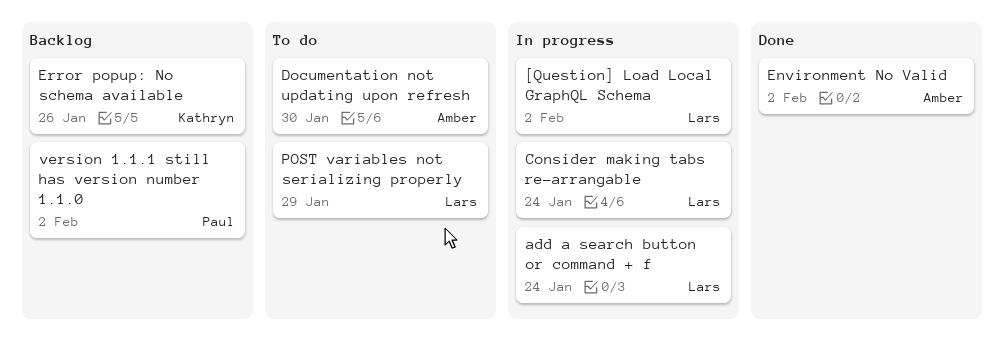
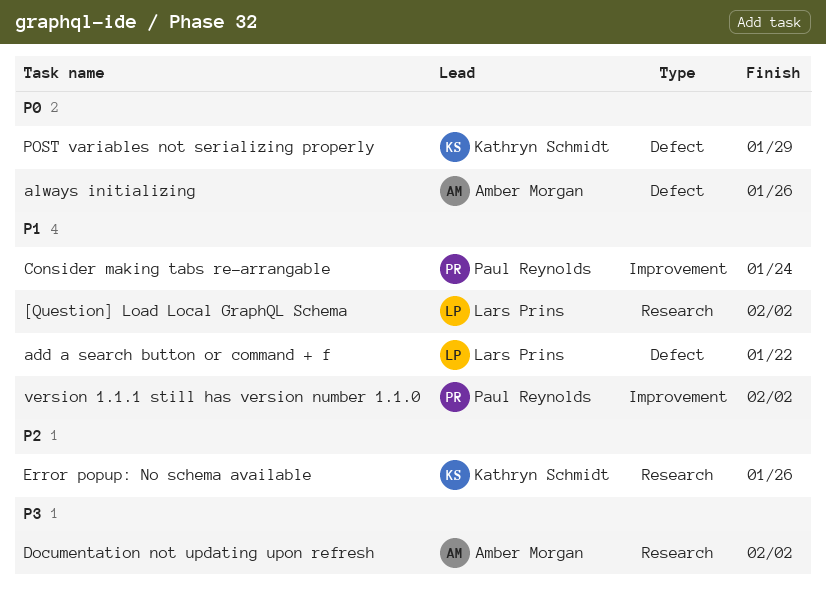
add a search button or command + f, due: Jan 24 -> Jan 22
always initializing: none -> present
Consider making tabs re-arrangable, owner: Lars Prins -> Paul Reynolds
Documentation not updating upon refresh, due: Jan 30 -> Feb 2
Environment No Valid: present -> none
POST variables not serializing properly, owner: Lars Prins -> Kathryn Schmidt

